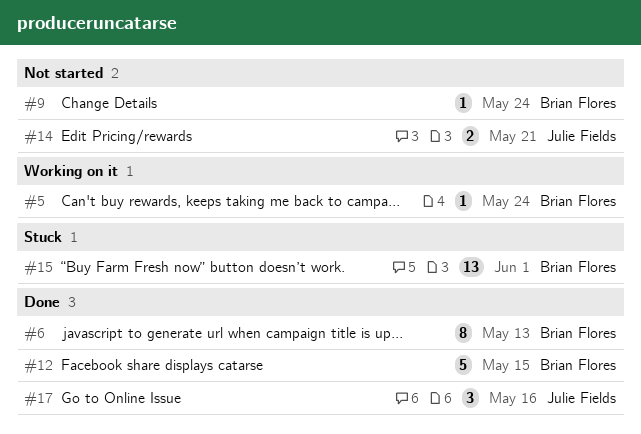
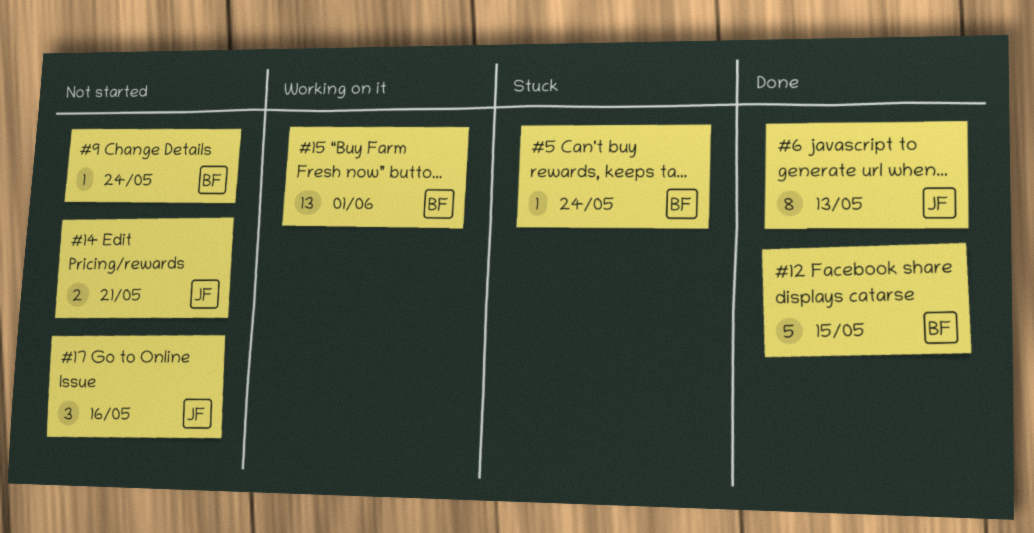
#5, status: Working on it -> Stuck
#6, owner: Brian Flores -> Julie Fields
#15, status: Stuck -> Working on it
#17, status: Done -> Not started

